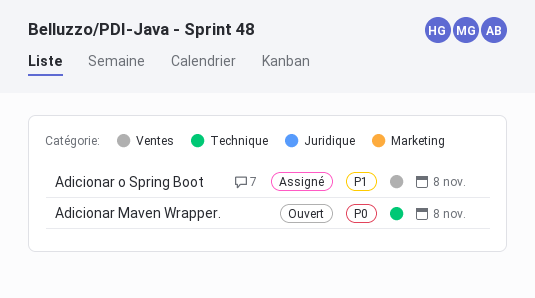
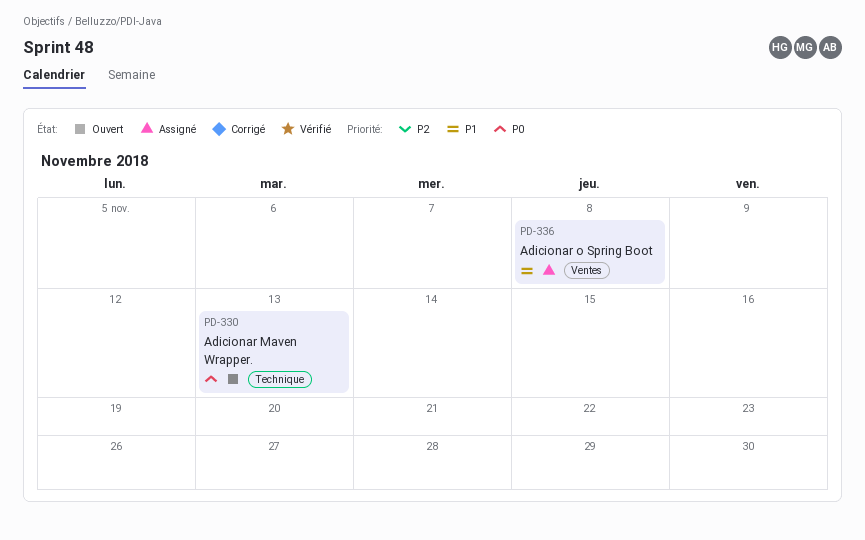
Adicionar Maven Wrapper., due: Nov 8 -> Nov 13

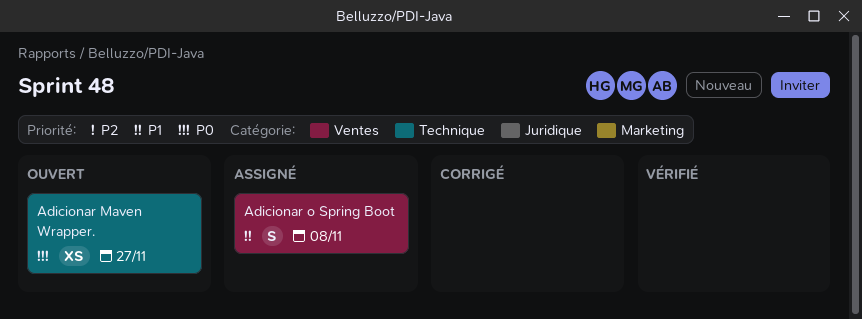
Adicionar Maven Wrapper., due: Nov 13 -> Nov 27

